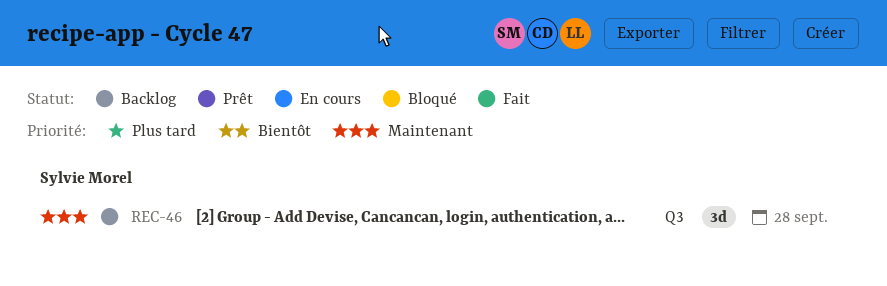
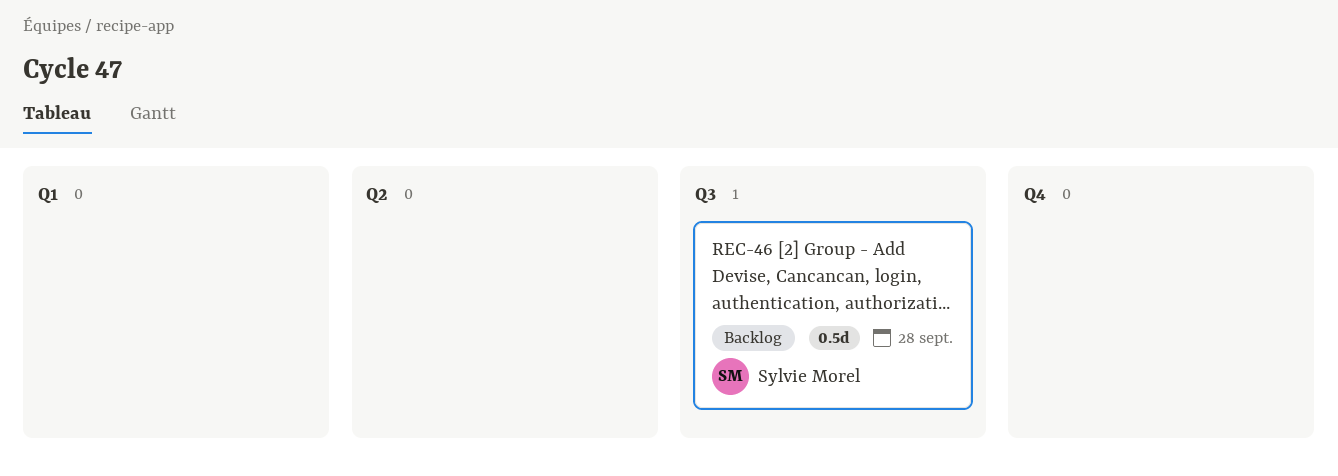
REC-46, estimate: 3d -> 0.5d

